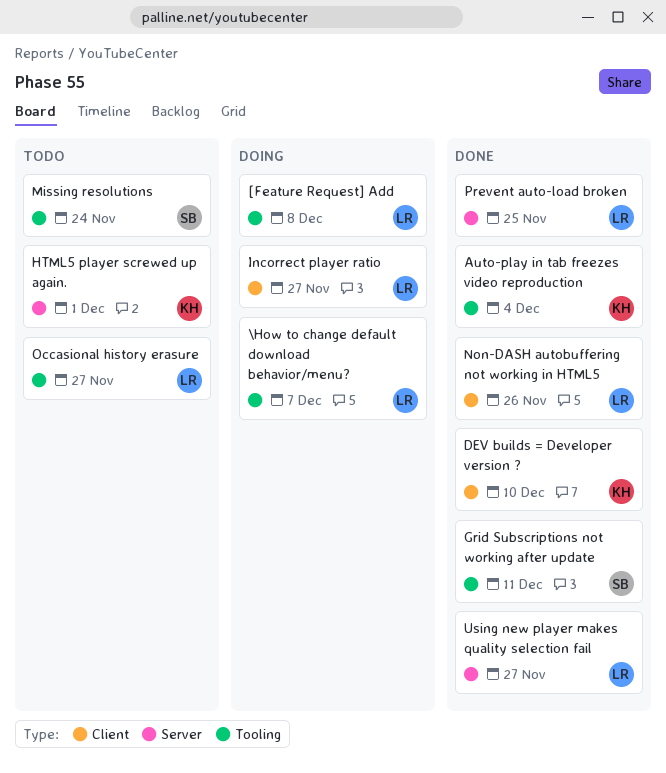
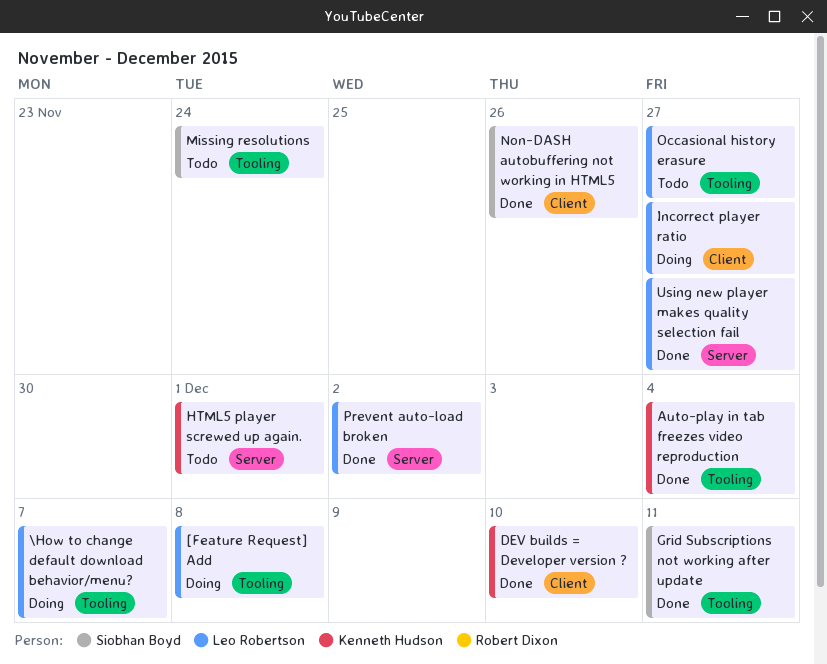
Non-DASH autobuffering not working in HTML5, owner: Leo Robertson -> Siobhan Boyd
Prevent auto-load broken, due: Nov 25 -> Dec 2

